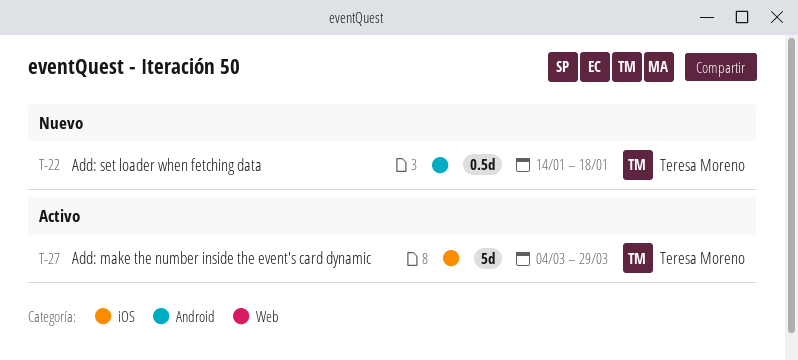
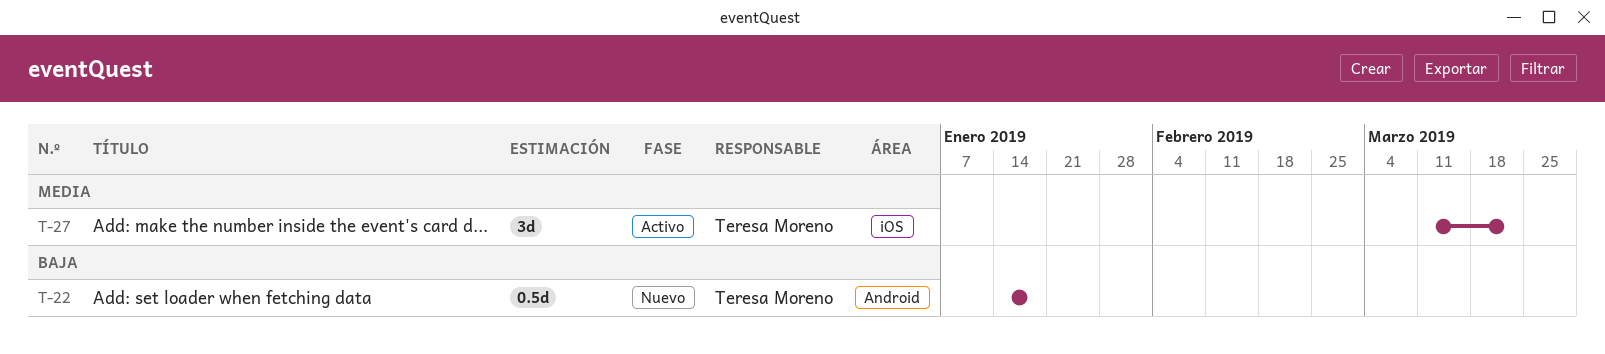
T-27, estimate: 5d -> 3d
T-27, start: Mar 4 -> Mar 11
T-27, due: Mar 29 -> Mar 22

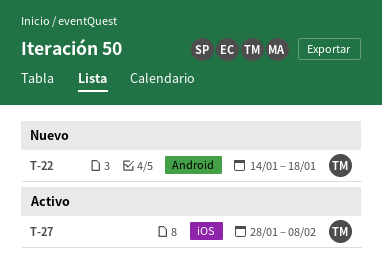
T-27, start: Mar 11 -> Jan 28
T-27, due: Mar 22 -> Feb 8

